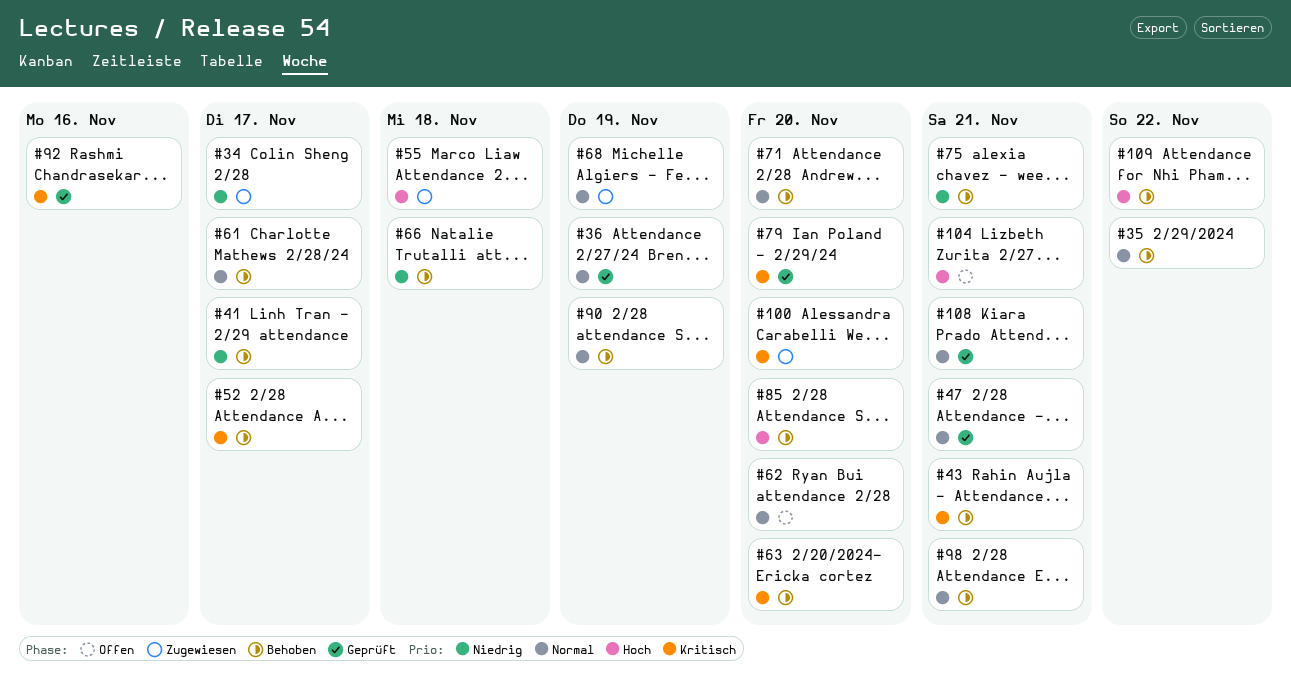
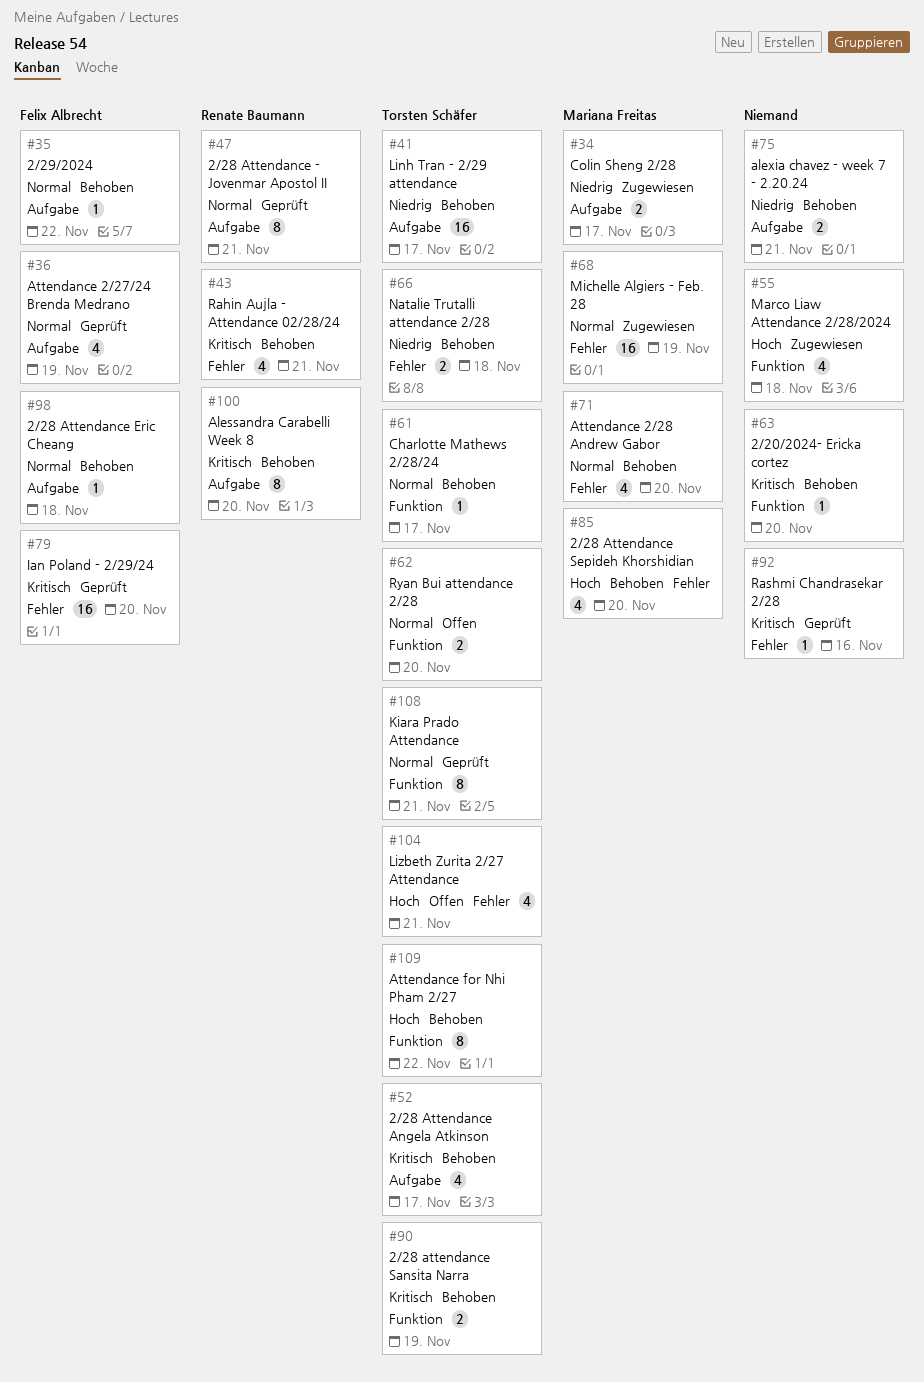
#90, priority: Normal -> Kritisch
#98, due: Nov 21 -> Nov 18
#100, status: Zugewiesen -> Behoben

